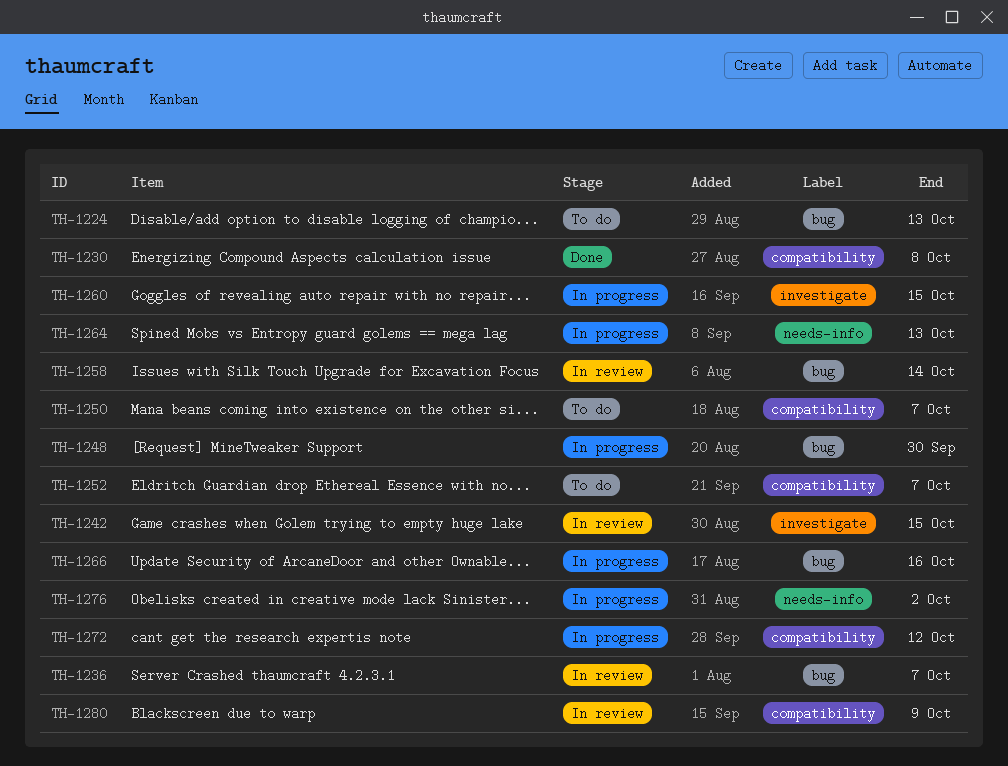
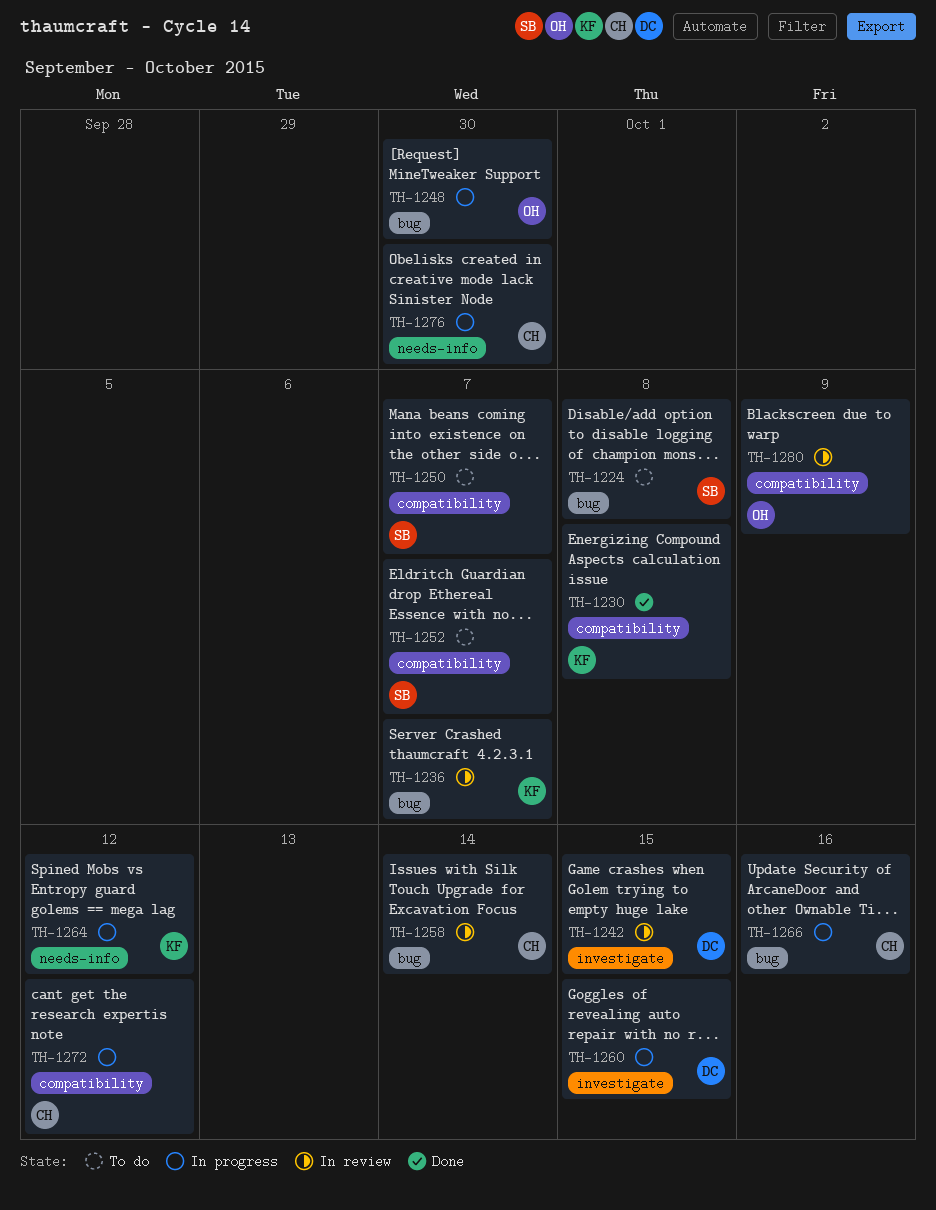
TH-1224, due: Oct 13 -> Oct 8
TH-1264, due: Oct 13 -> Oct 12
TH-1276, due: Oct 2 -> Sep 30

